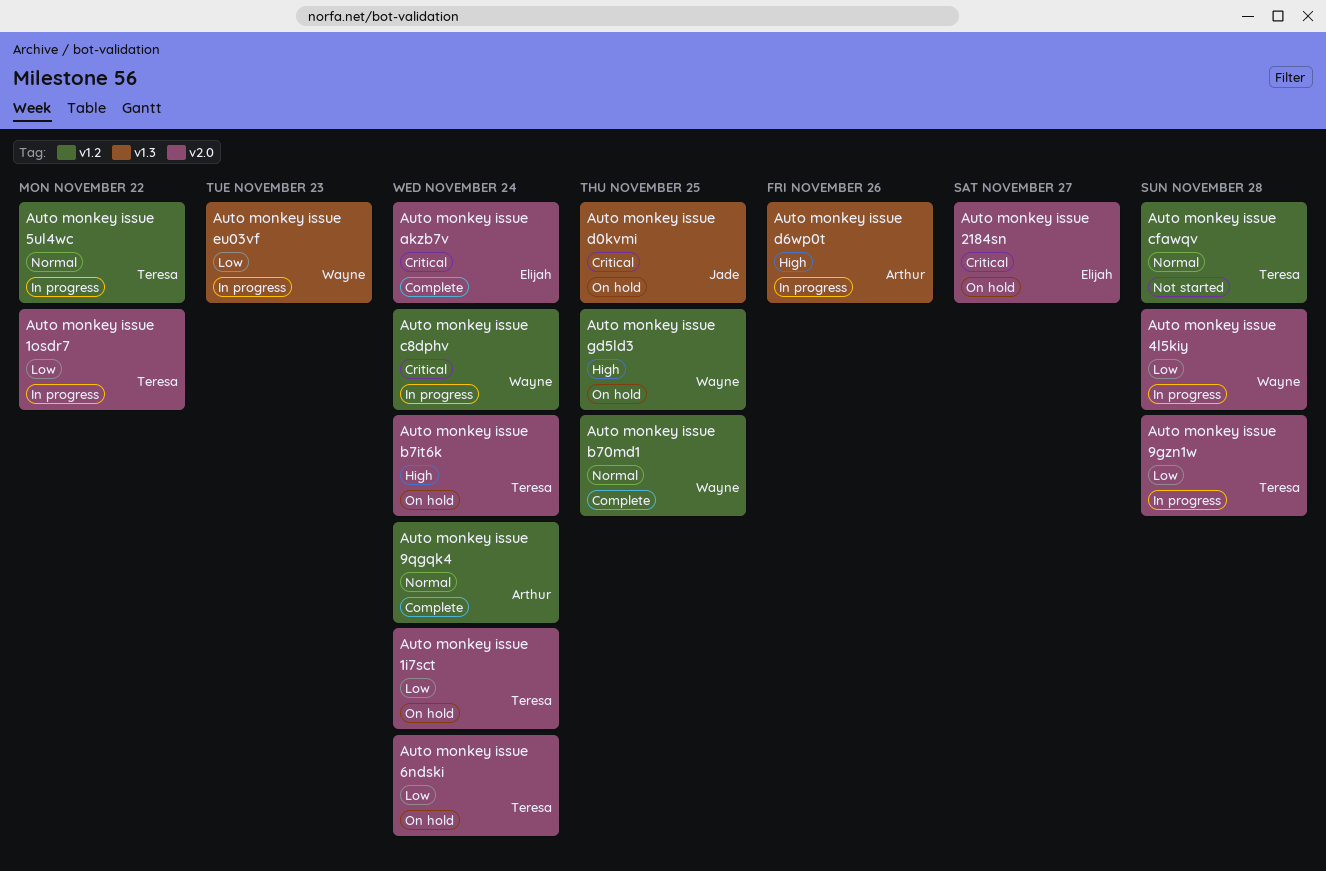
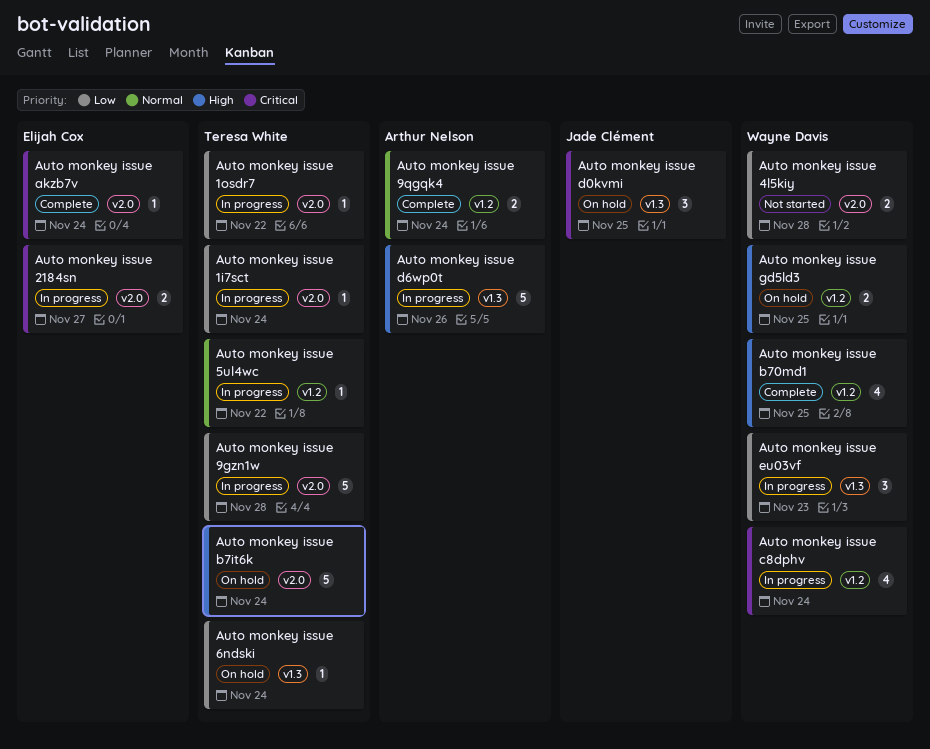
Auto monkey issue 1i7sct, status: On hold -> In progress
Auto monkey issue 2184sn, status: On hold -> In progress
Auto monkey issue 4l5kiy, status: In progress -> Not started
Auto monkey issue 6ndski, label: v2.0 -> v1.3
Auto monkey issue b70md1, priority: Normal -> High
Auto monkey issue cfawqv: present -> none

